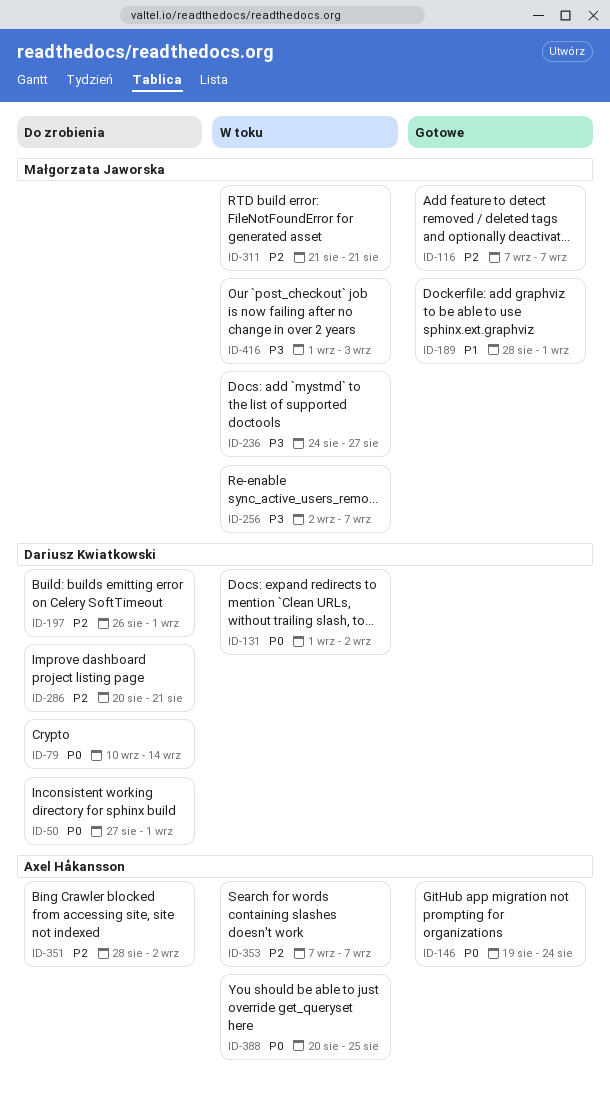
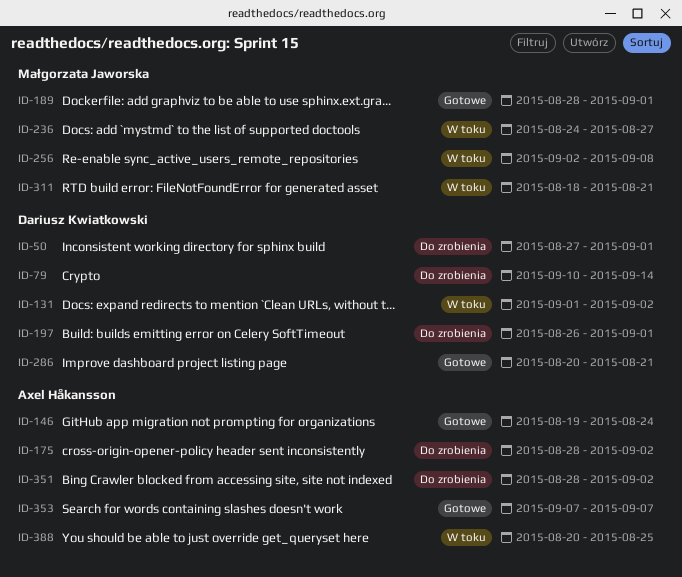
ID-116: present -> none
ID-175: none -> present
ID-256, due: Sep 7 -> Sep 8
ID-286, status: Do zrobienia -> Gotowe
ID-311, start: Aug 21 -> Aug 18
ID-353, status: W toku -> Gotowe
ID-416: present -> none

